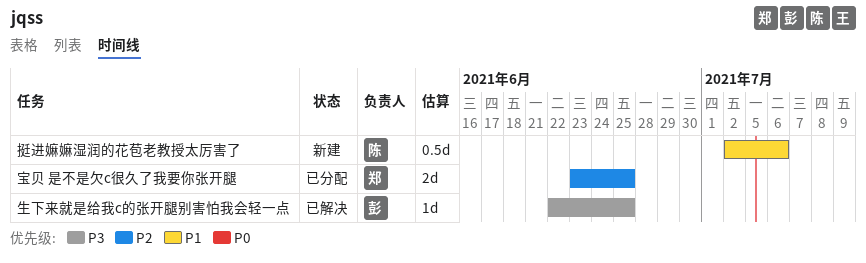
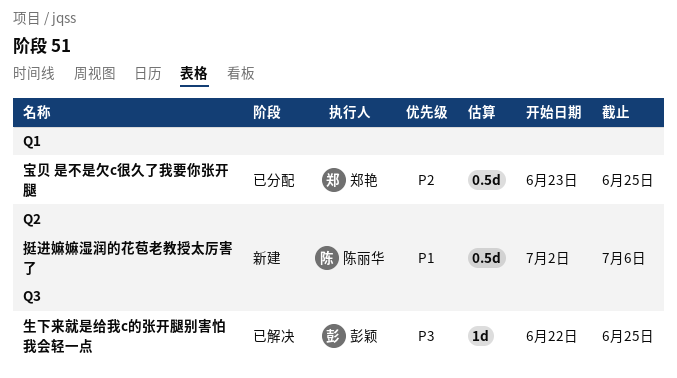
宝贝 是不是欠c很久了我要你张开腿, estimate: 2d -> 0.5d

